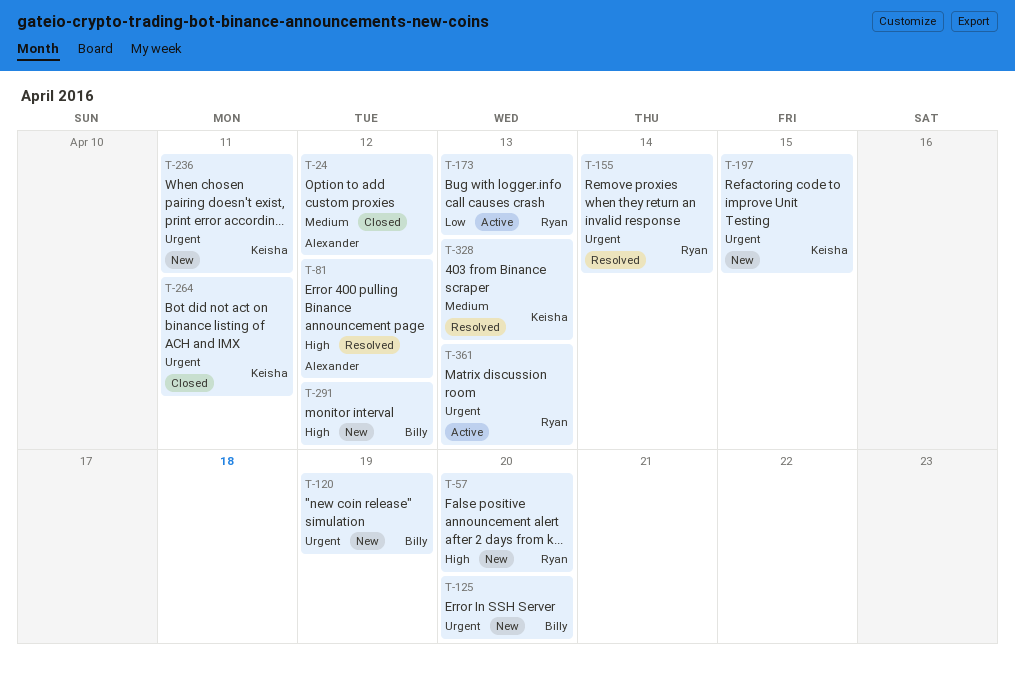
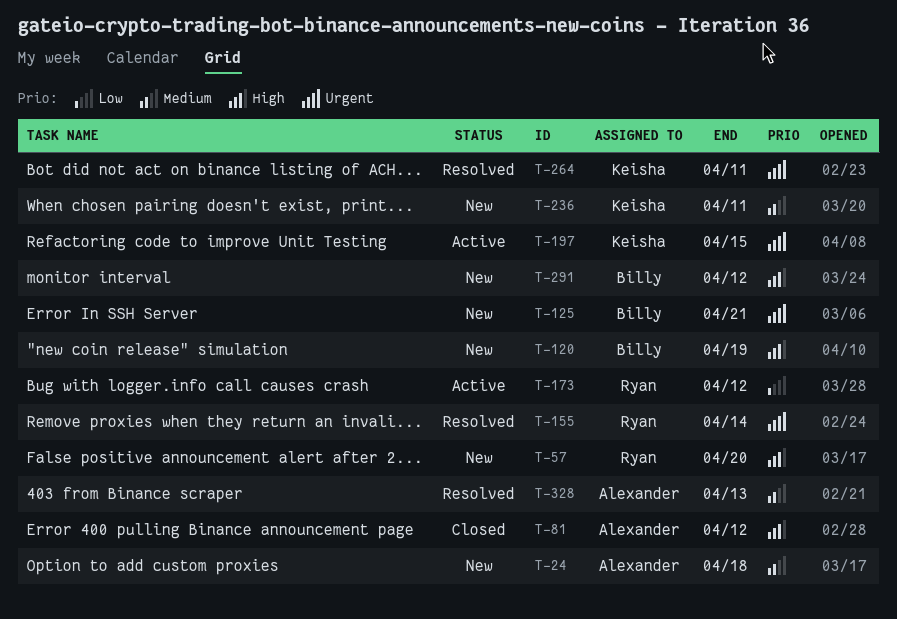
T-24, status: Closed -> New
T-24, due: Apr 12 -> Apr 18
T-81, status: Resolved -> Closed
T-120, priority: Urgent -> High
T-125, due: Apr 20 -> Apr 21
T-173, due: Apr 13 -> Apr 12
T-197, status: New -> Active
T-236, priority: Urgent -> Medium
T-264, status: Closed -> Resolved
T-328, owner: Keisha -> Alexander
T-361: present -> none

